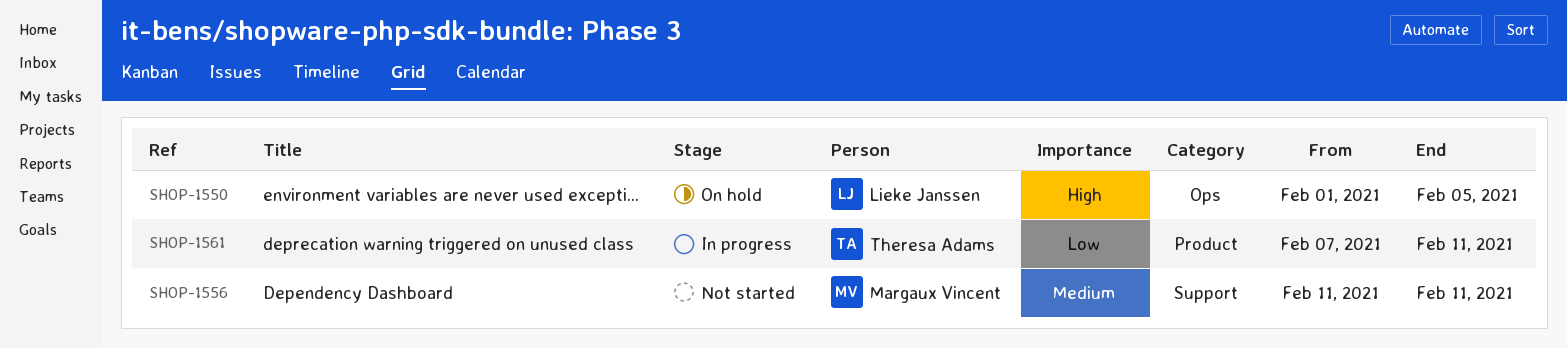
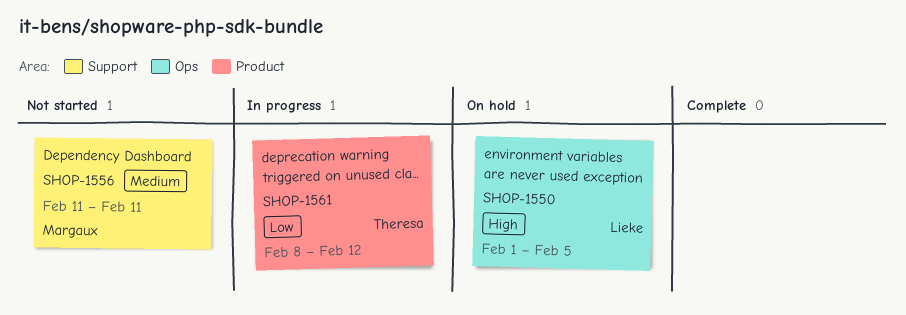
SHOP-1561, start: Feb 7 -> Feb 8
SHOP-1561, due: Feb 11 -> Feb 12

